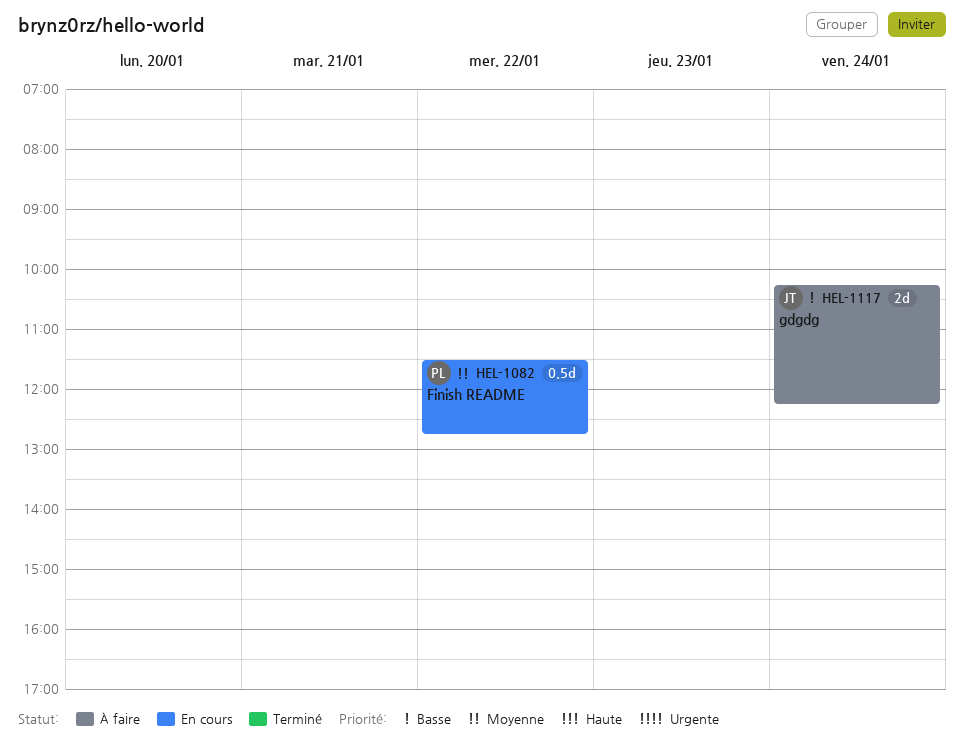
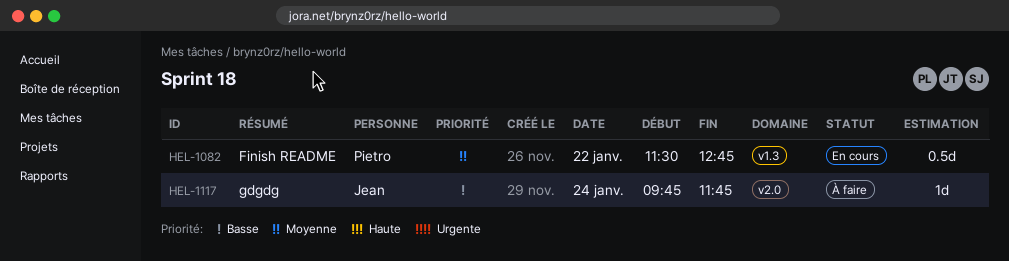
HEL-1117, estimate: 2d -> 1d
HEL-1117, begins: 10:15 -> 09:45
HEL-1117, ends: 12:15 -> 11:45

